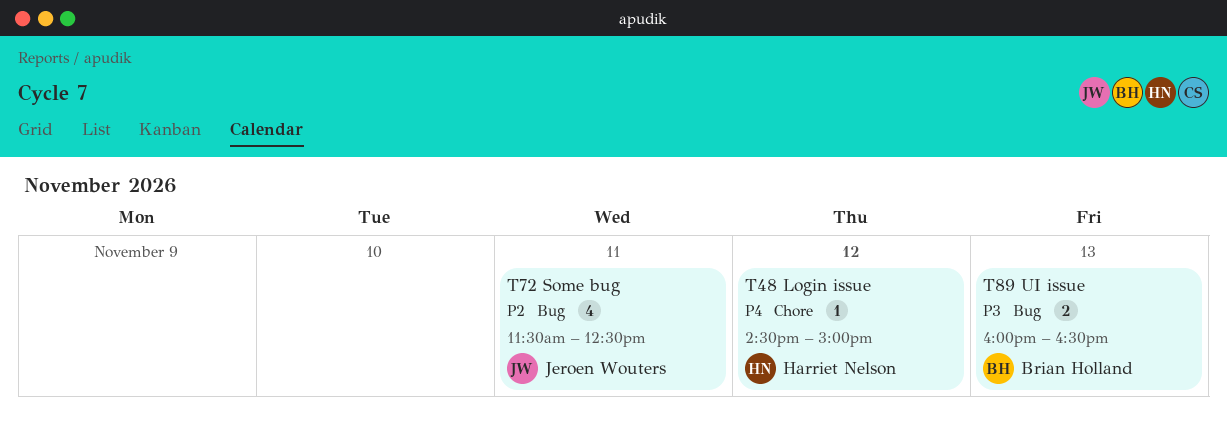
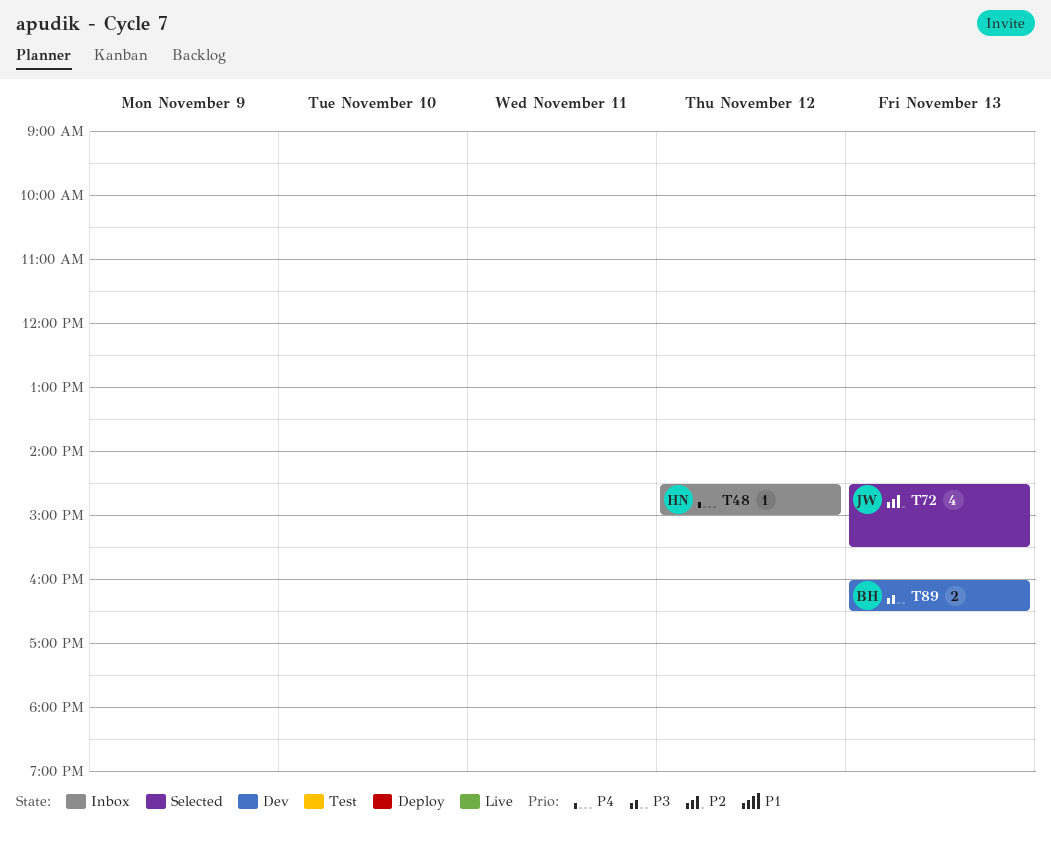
T72, day: Nov 11 -> Nov 13
T72, begins: 11:30 -> 14:30
T72, ends: 12:30 -> 15:30

